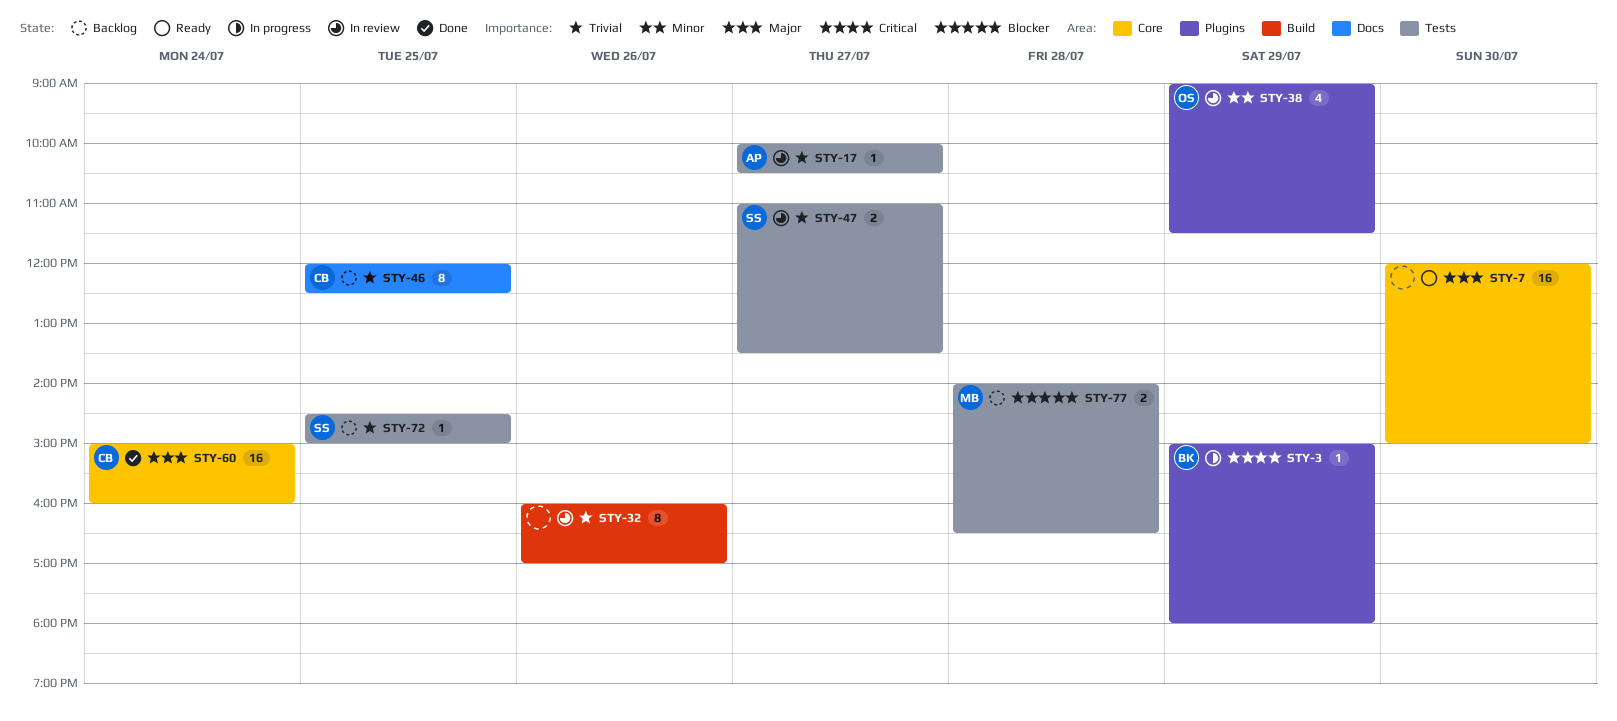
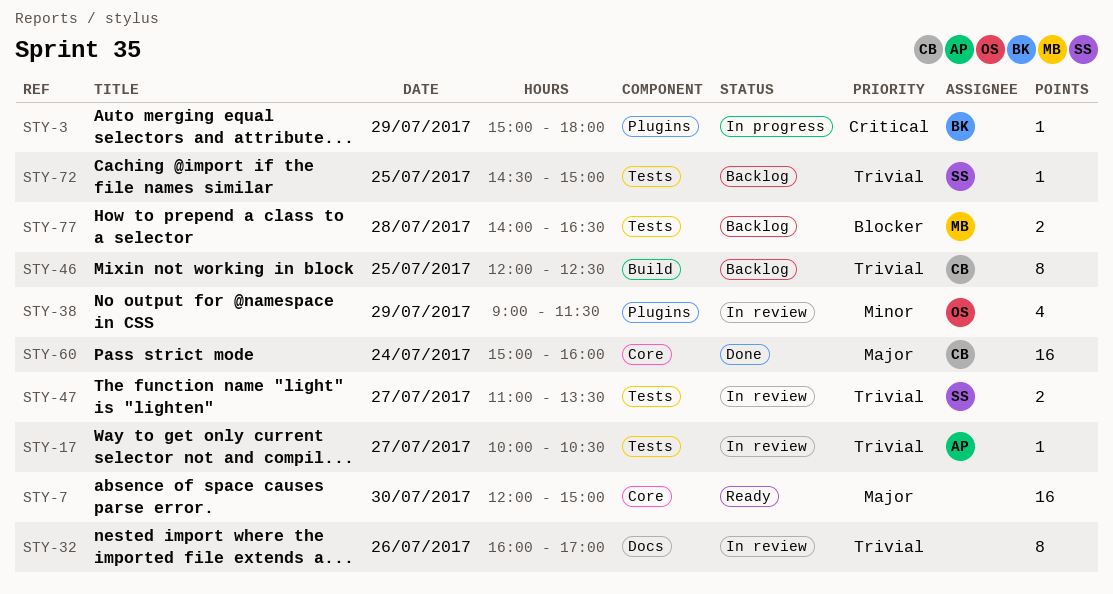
STY-32, label: Build -> Docs
STY-46, label: Docs -> Build

